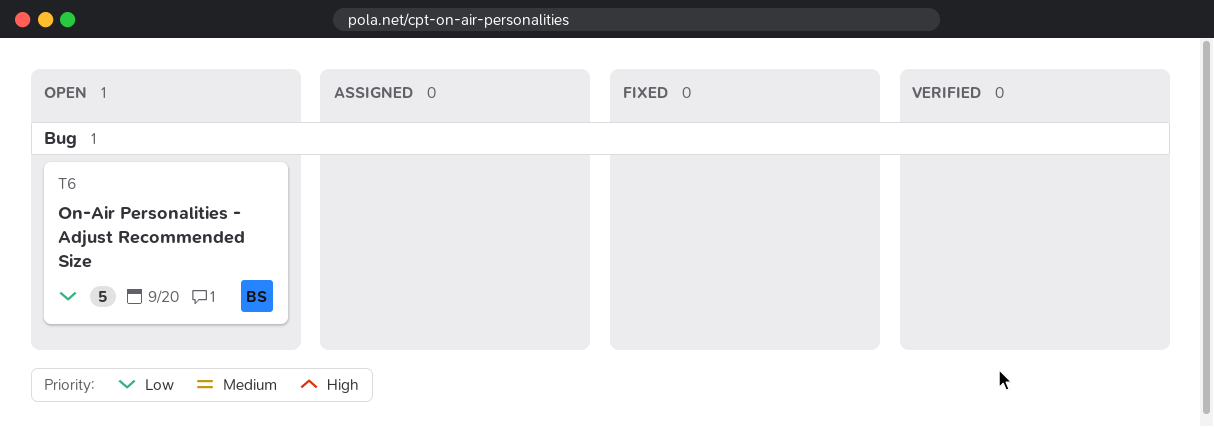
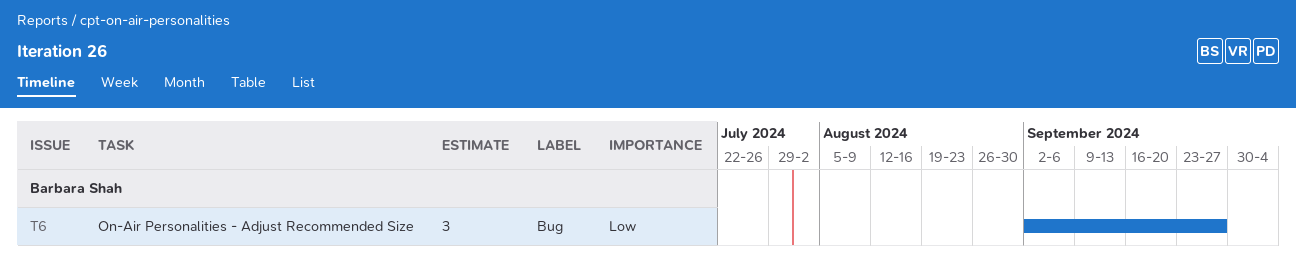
T6, estimate: 5 -> 3
T6, due: Sep 20 -> Sep 27

